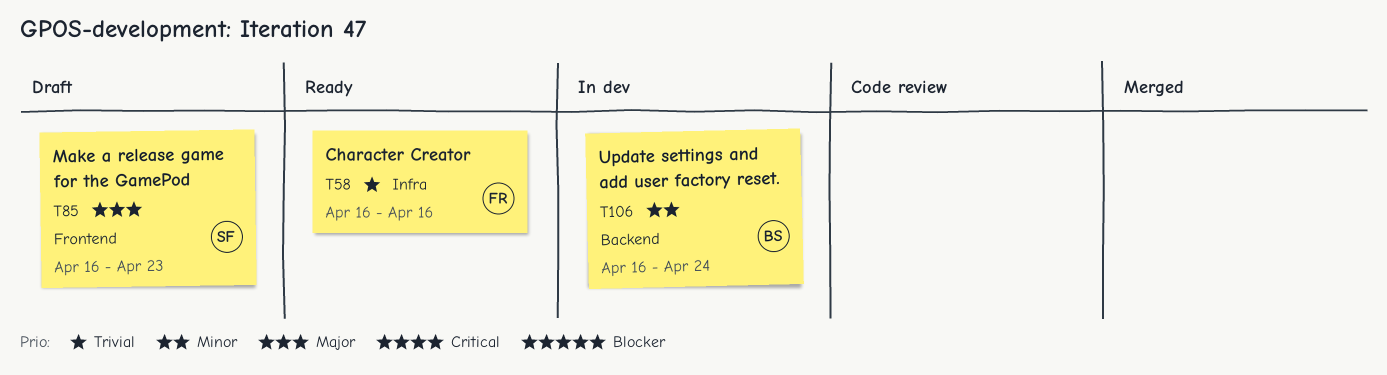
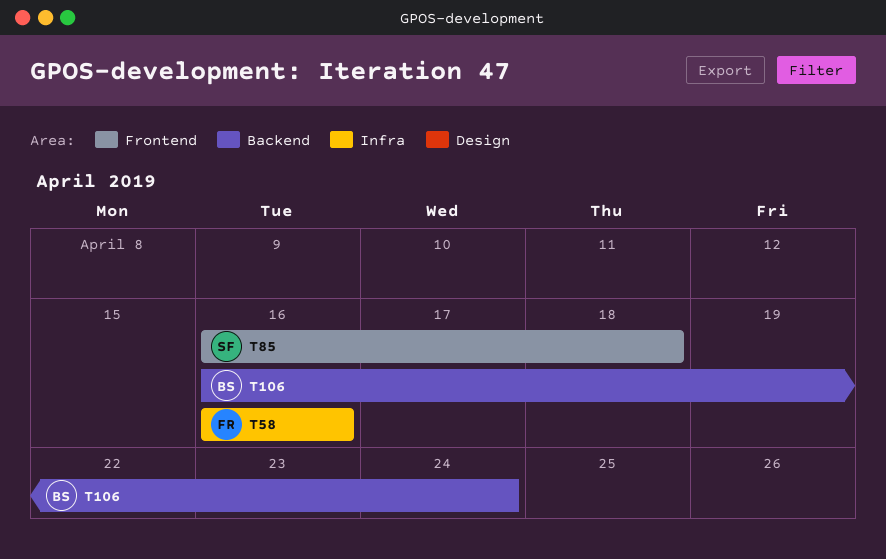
T85, due: Apr 23 -> Apr 18

